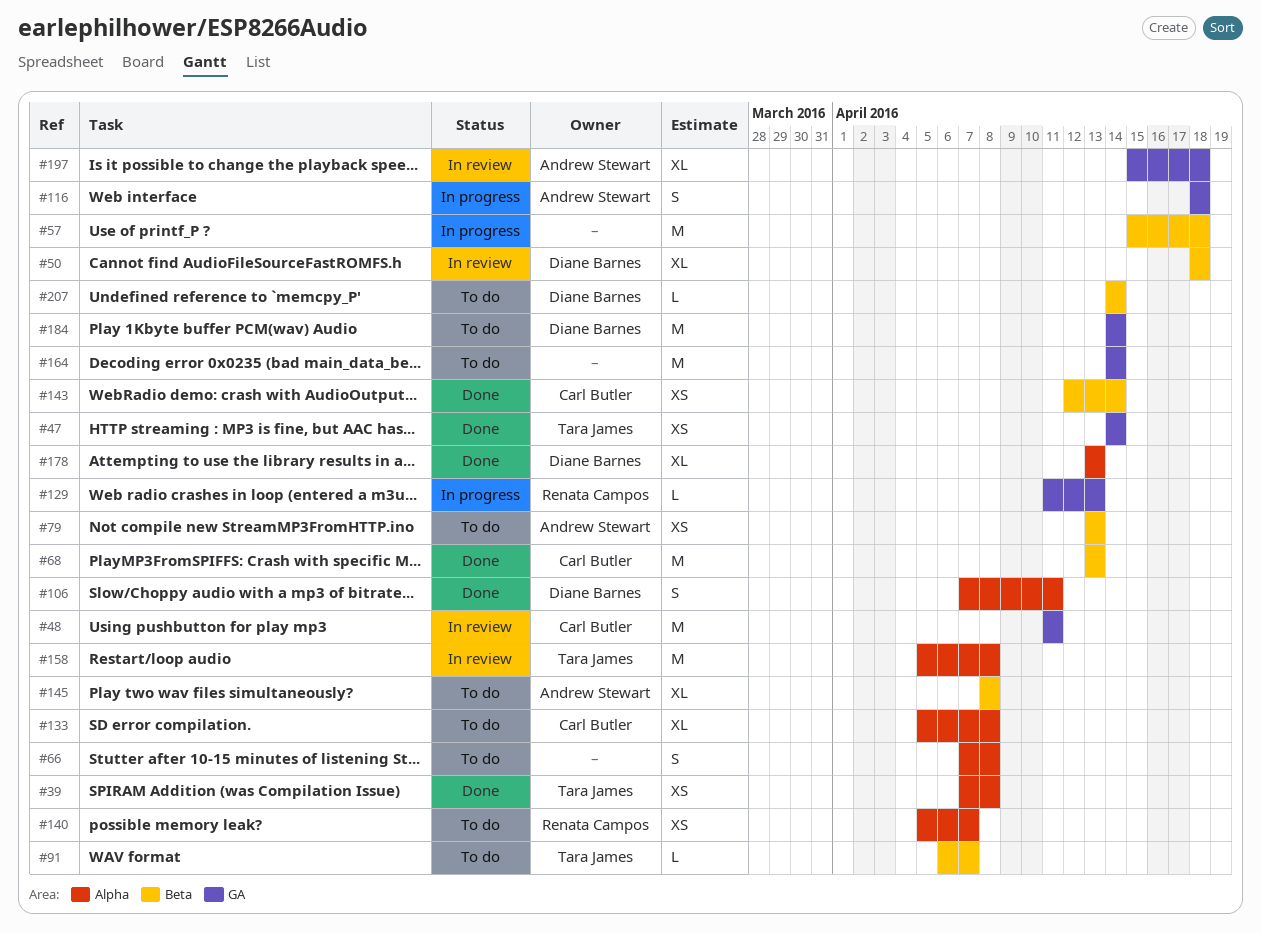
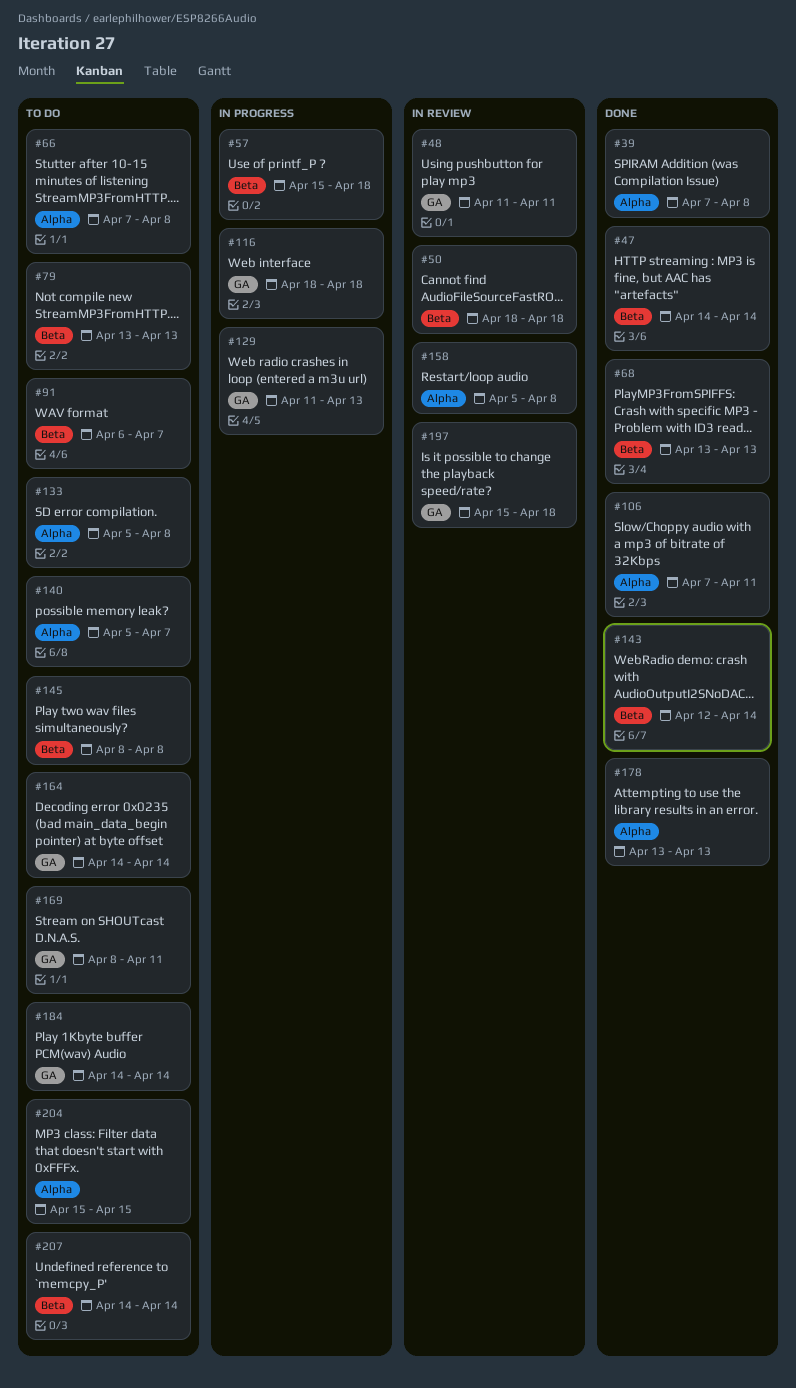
#47, label: GA -> Beta
#169: none -> present
#204: none -> present

